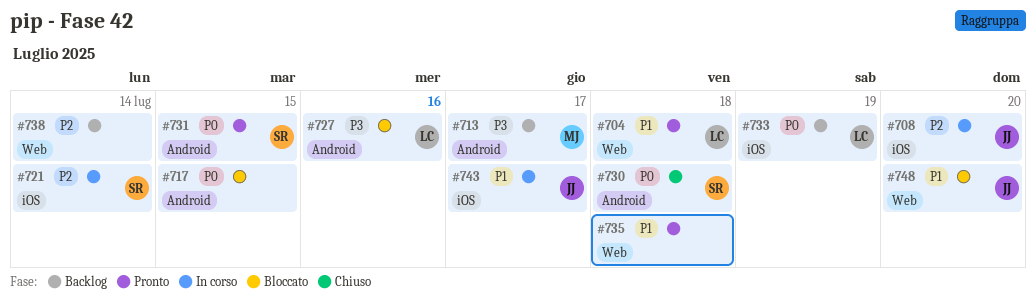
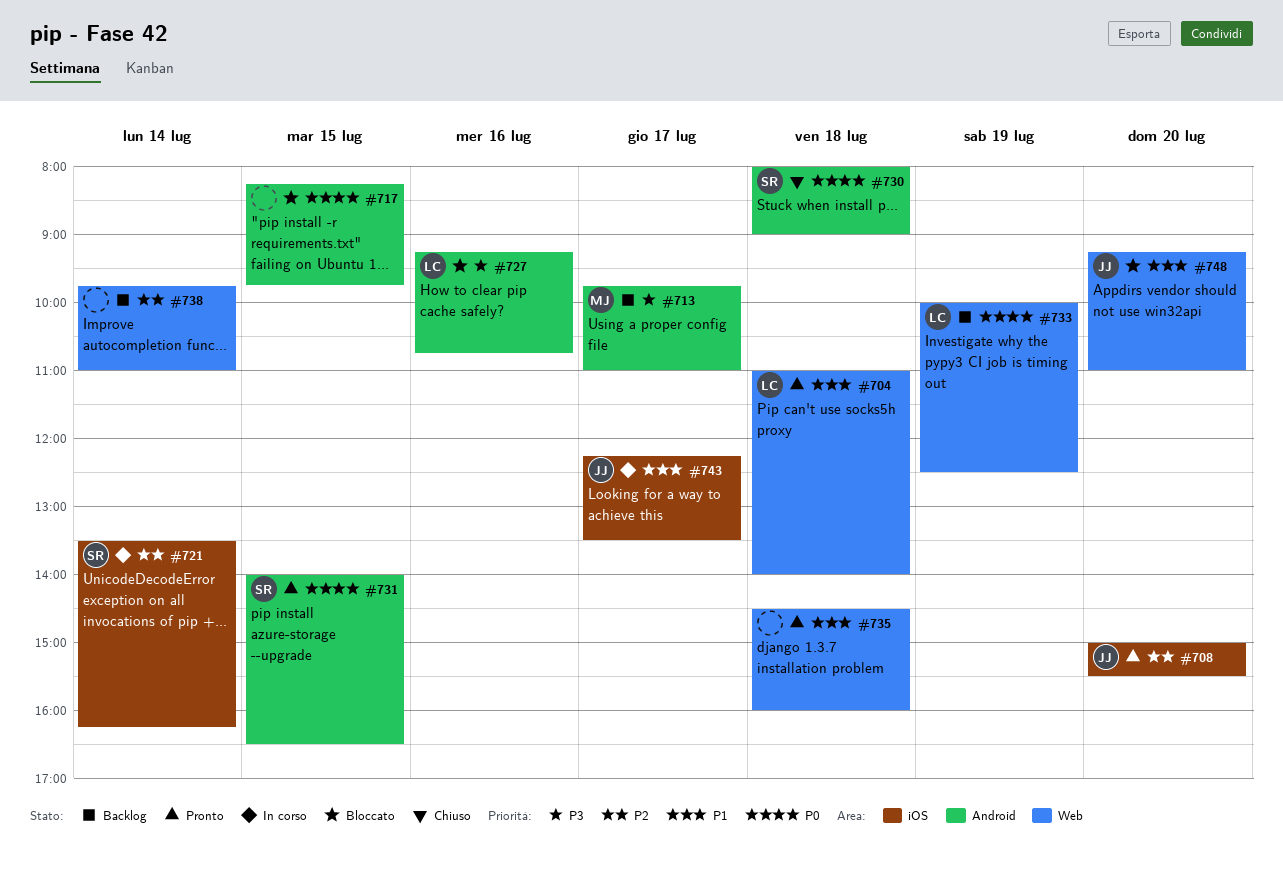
#708, status: In corso -> Pronto
#733, label: iOS -> Web

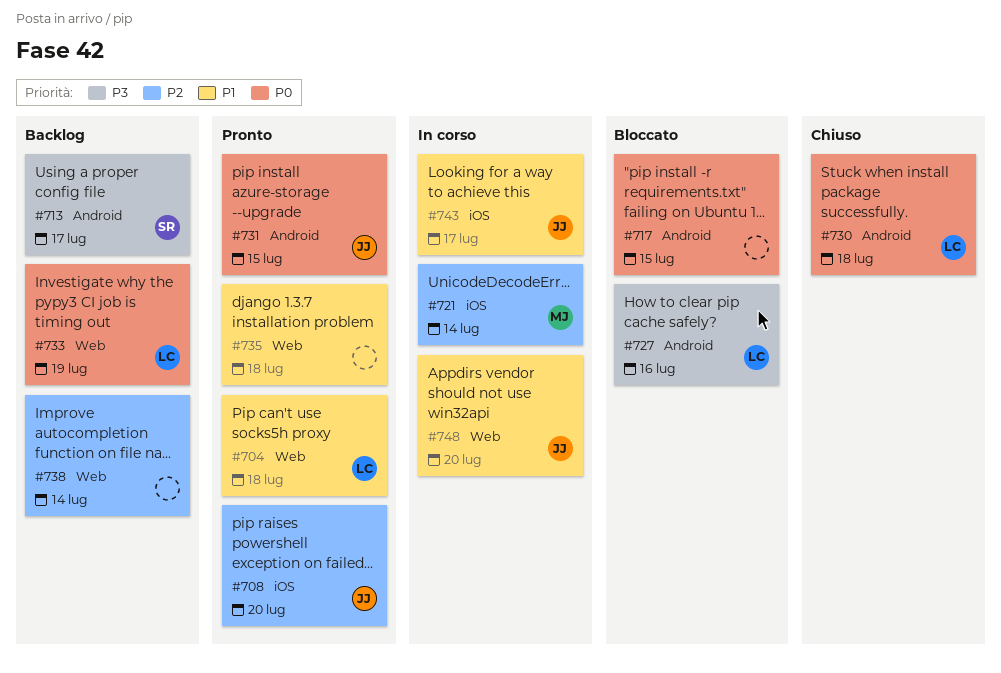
#713, owner: MJ -> SR
#721, owner: SR -> MJ
#730, owner: SR -> LC
#731, owner: SR -> JJ
#748, status: Bloccato -> In corso

